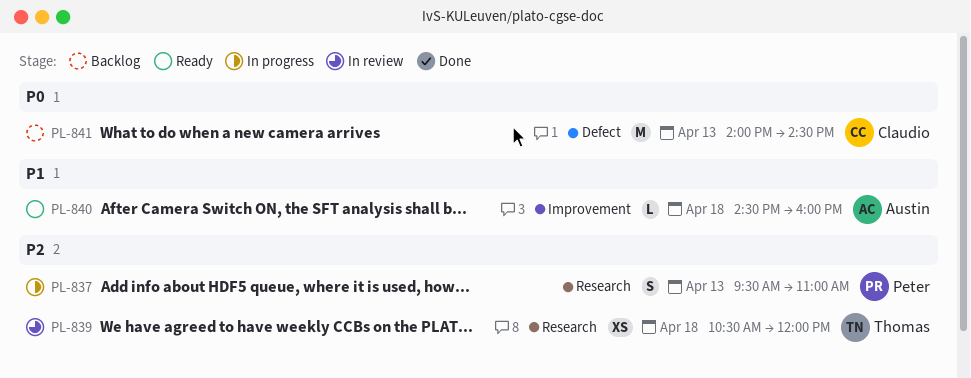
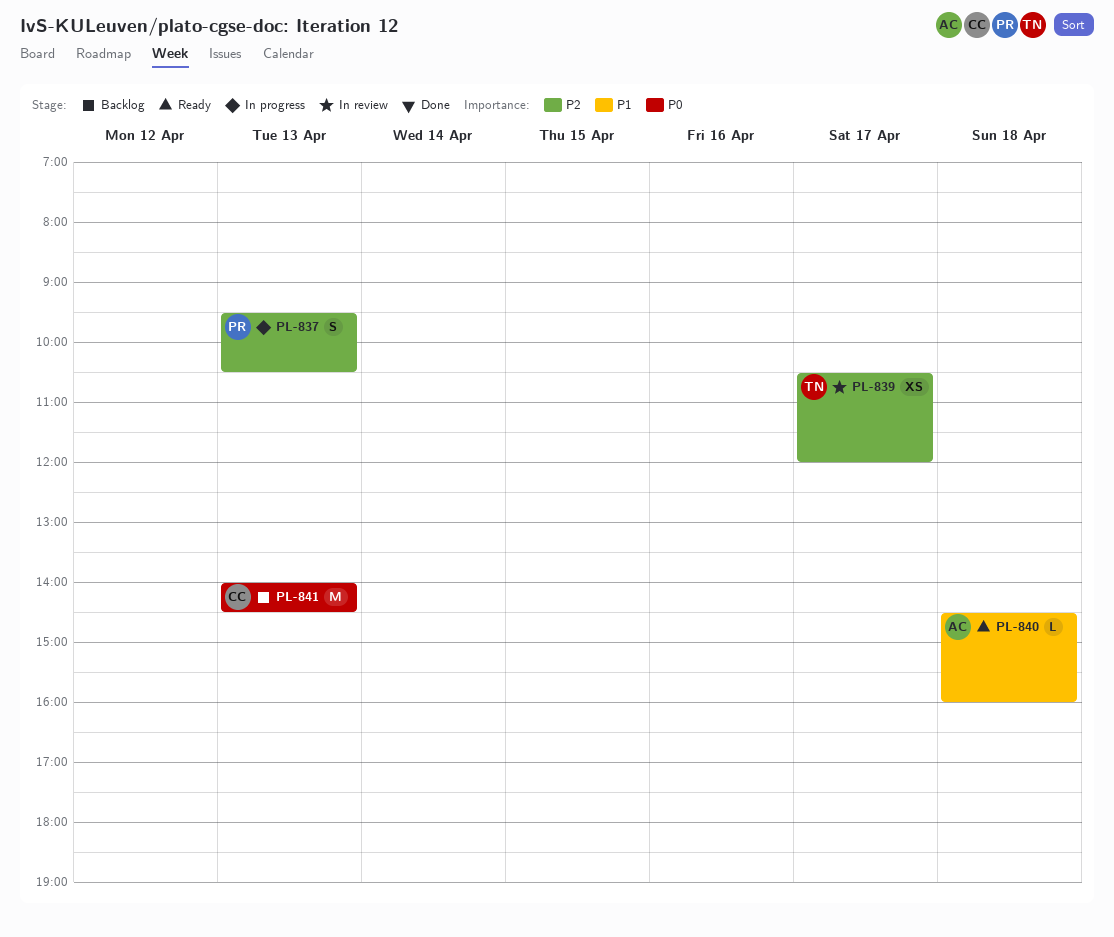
PL-837, ends: 11:00 -> 10:30
PL-839, day: Apr 18 -> Apr 17

